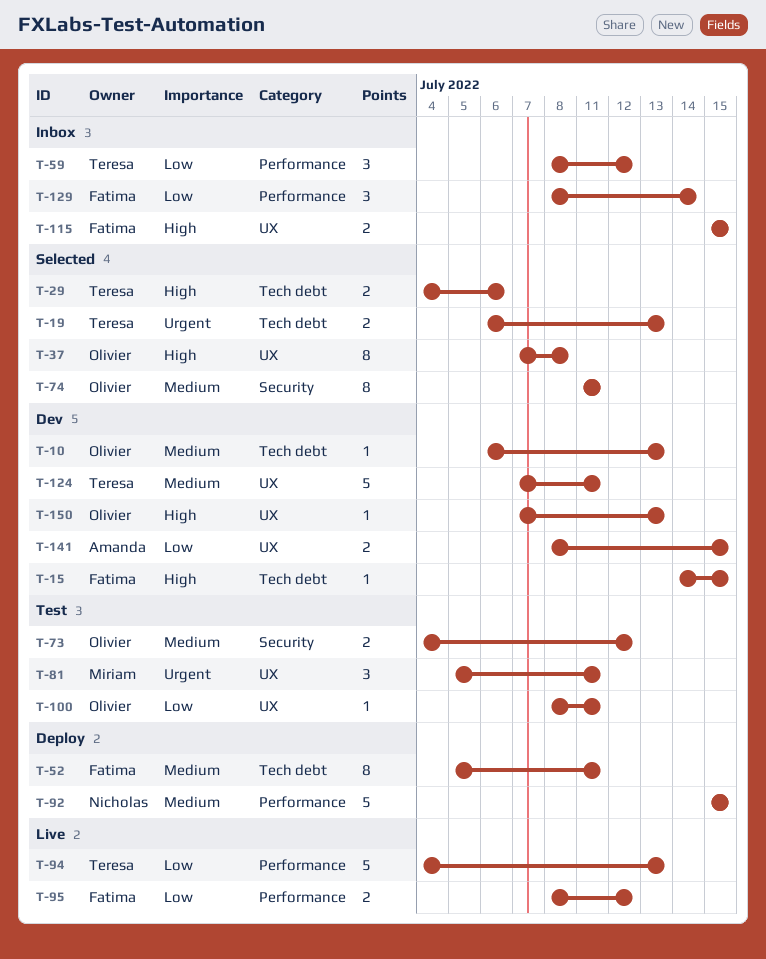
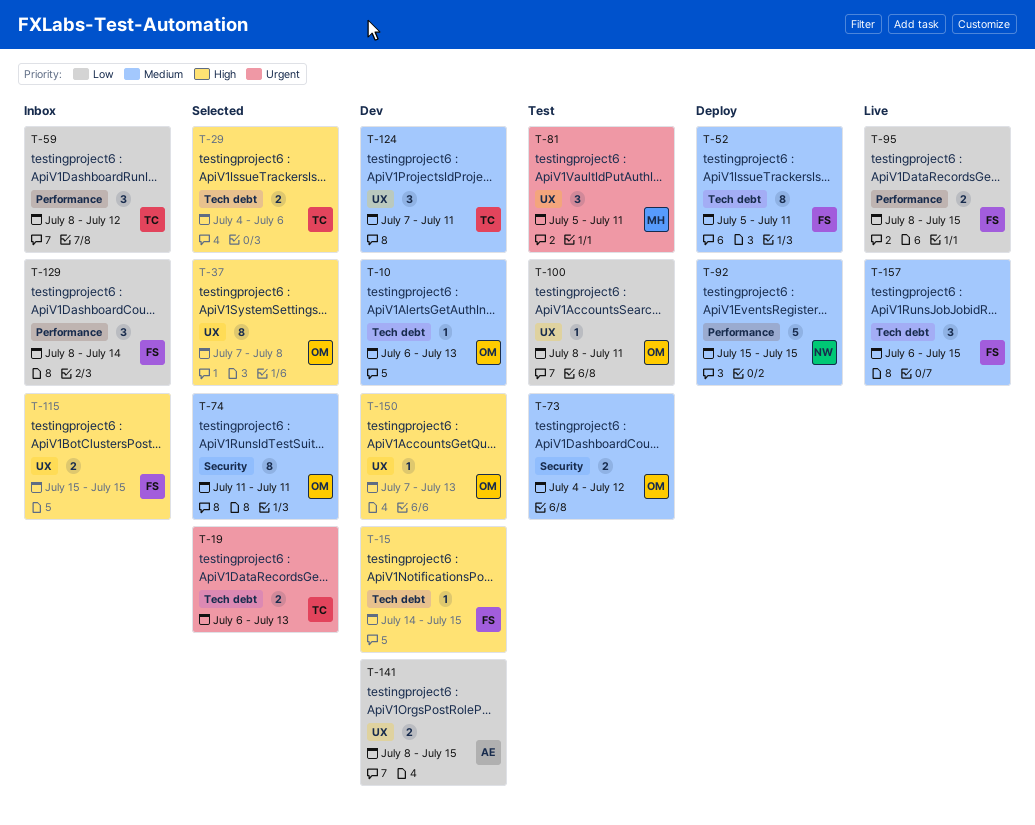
T-94: present -> none
T-95, due: Jul 12 -> Jul 15
T-124, estimate: 5 -> 3
T-157: none -> present

